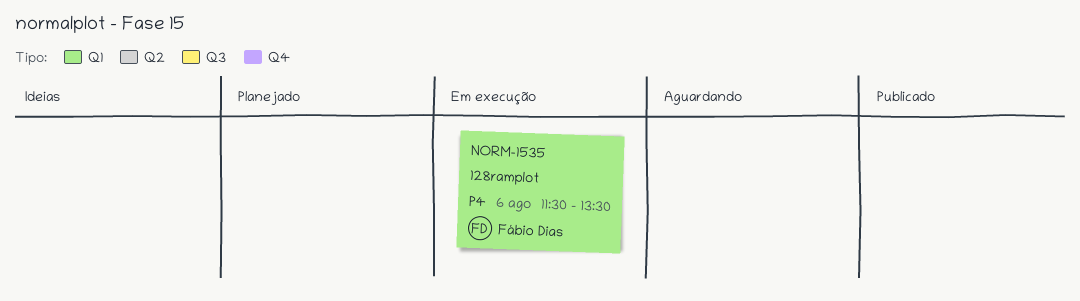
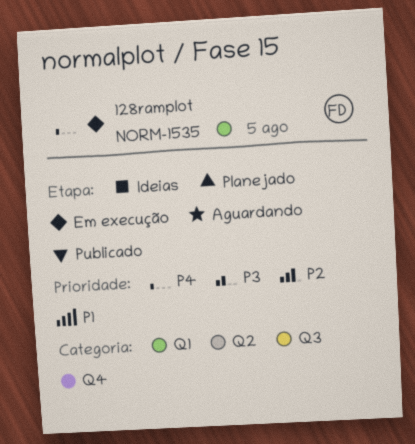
NORM-1535, day: Aug 6 -> Aug 5

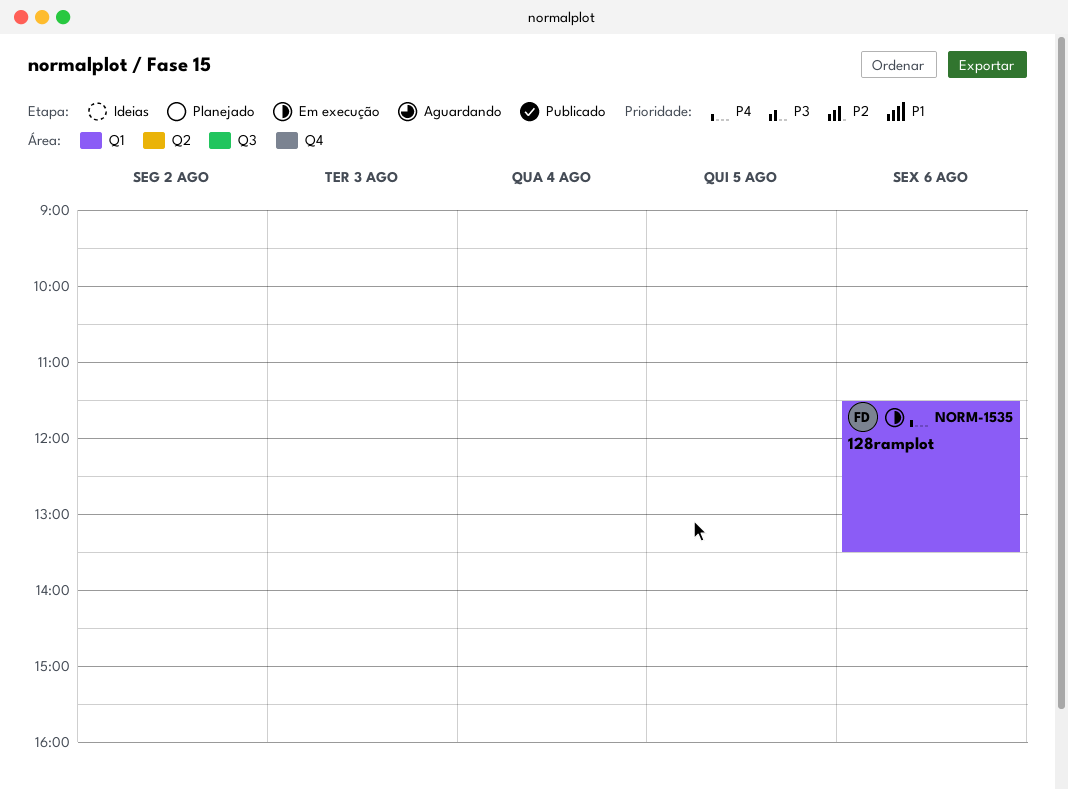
NORM-1535, day: Aug 5 -> Aug 6

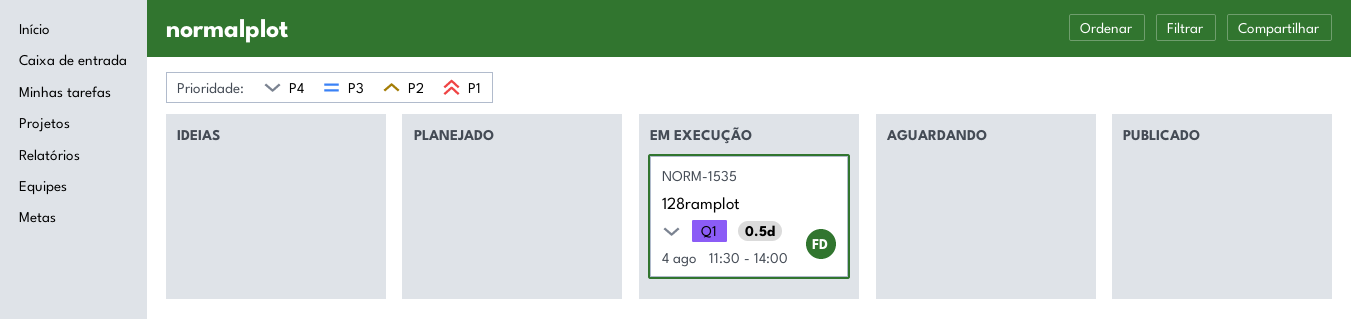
NORM-1535, day: Aug 6 -> Aug 4
NORM-1535, ends: 13:30 -> 14:00

